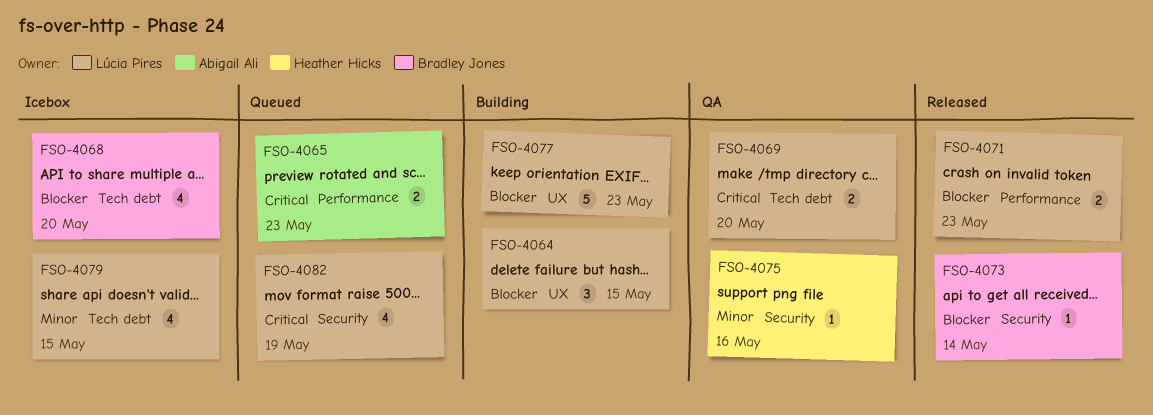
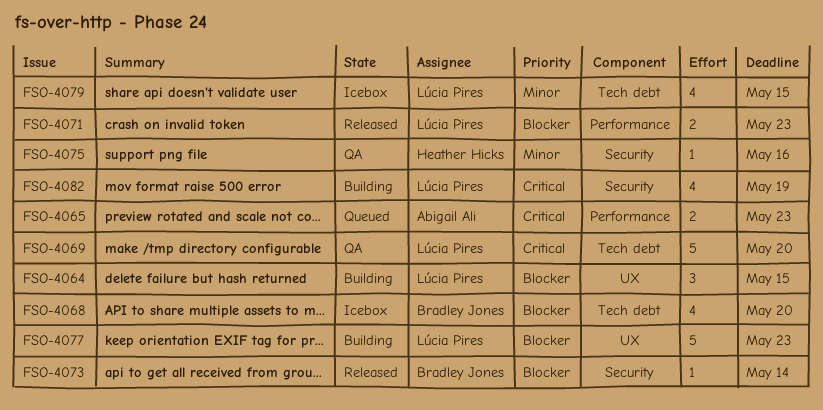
FSO-4069, estimate: 2 -> 5
FSO-4082, status: Queued -> Building

